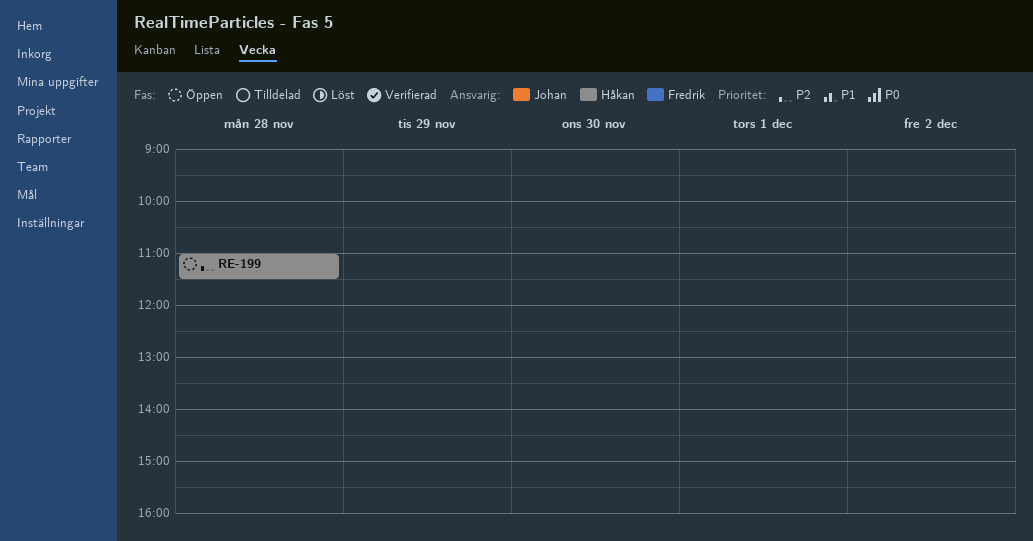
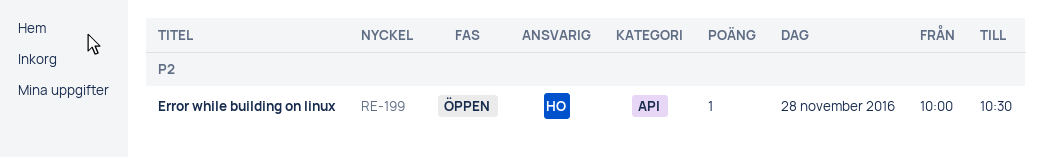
RE-199, begins: 11:00 -> 10:00
RE-199, ends: 11:30 -> 10:30

